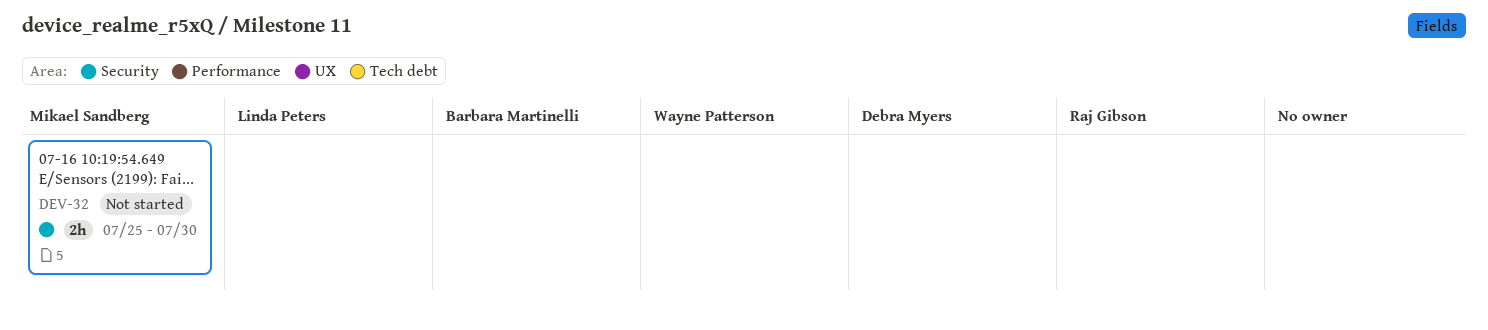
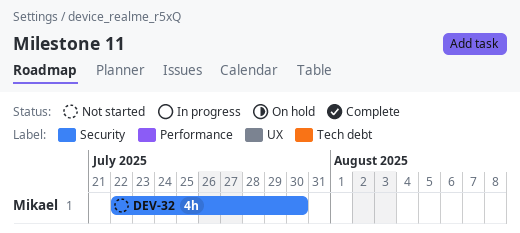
DEV-32, estimate: 2h -> 4h
DEV-32, start: Jul 25 -> Jul 22

